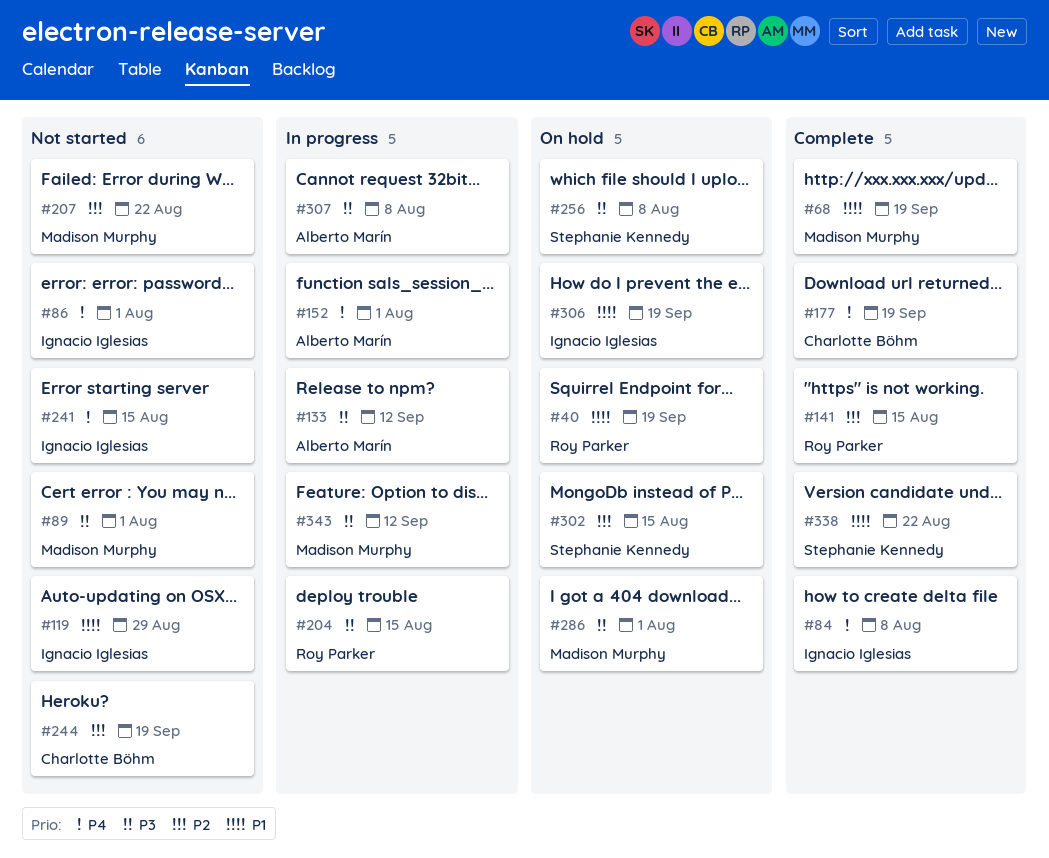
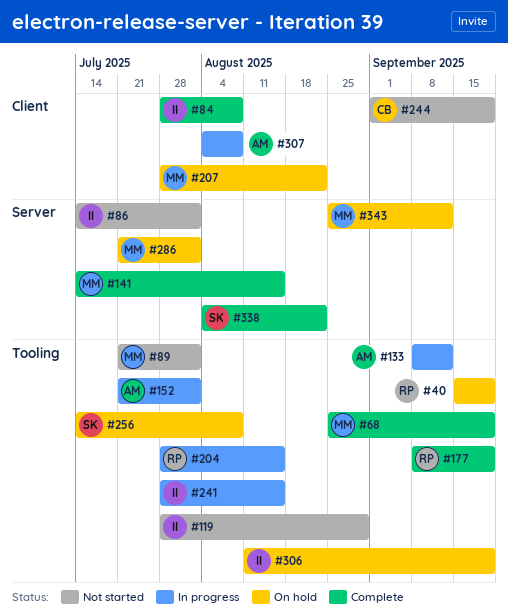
#141, owner: Roy Parker -> Madison Murphy
#177, owner: Charlotte Böhm -> Roy Parker
#207, status: Not started -> On hold
#241, status: Not started -> In progress
#302: present -> none
#343, status: In progress -> On hold

